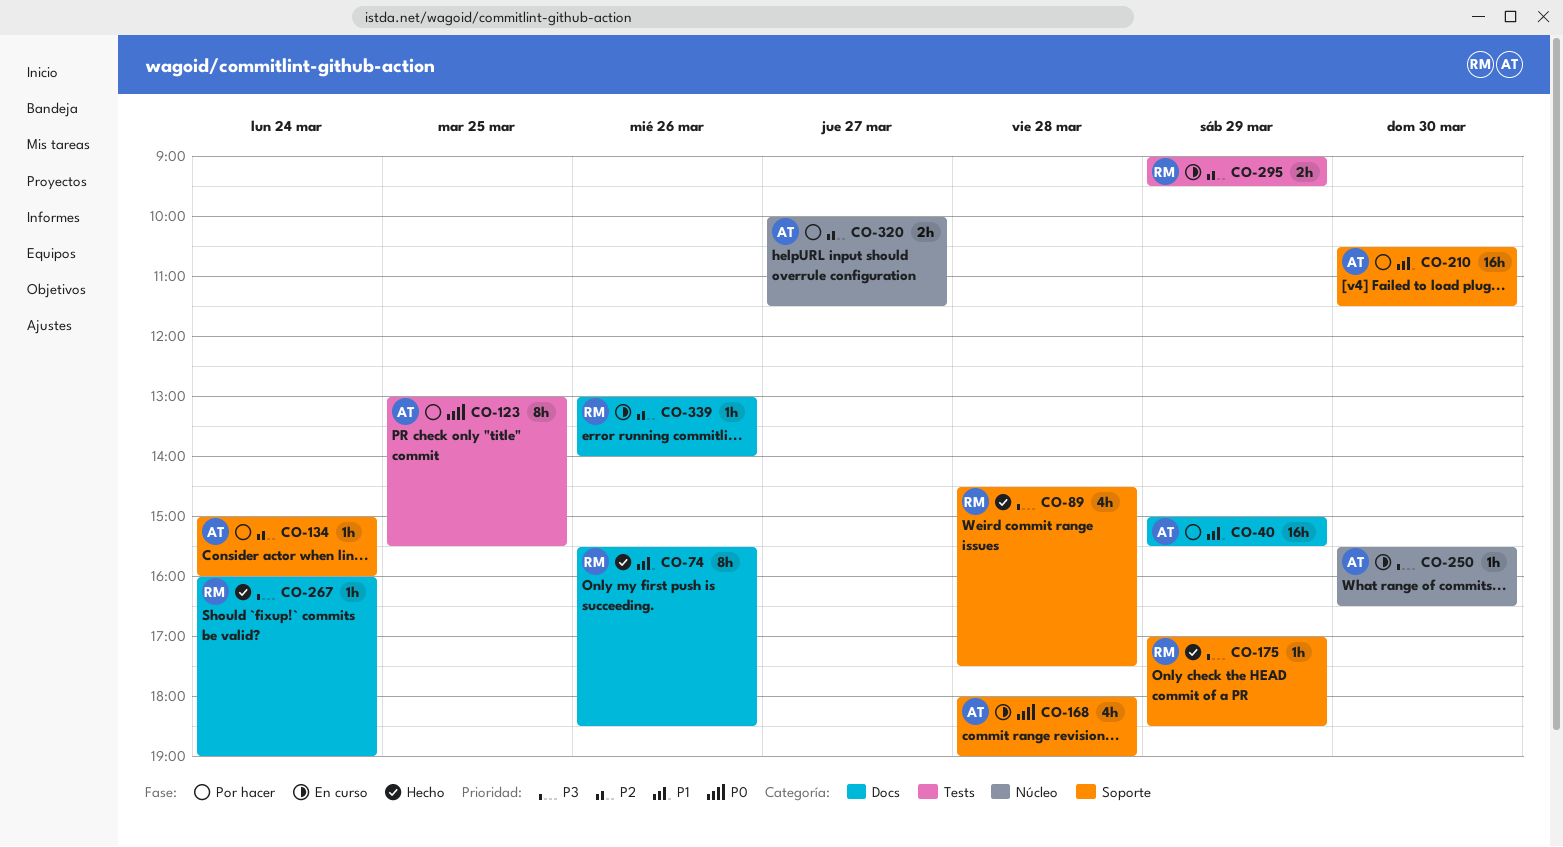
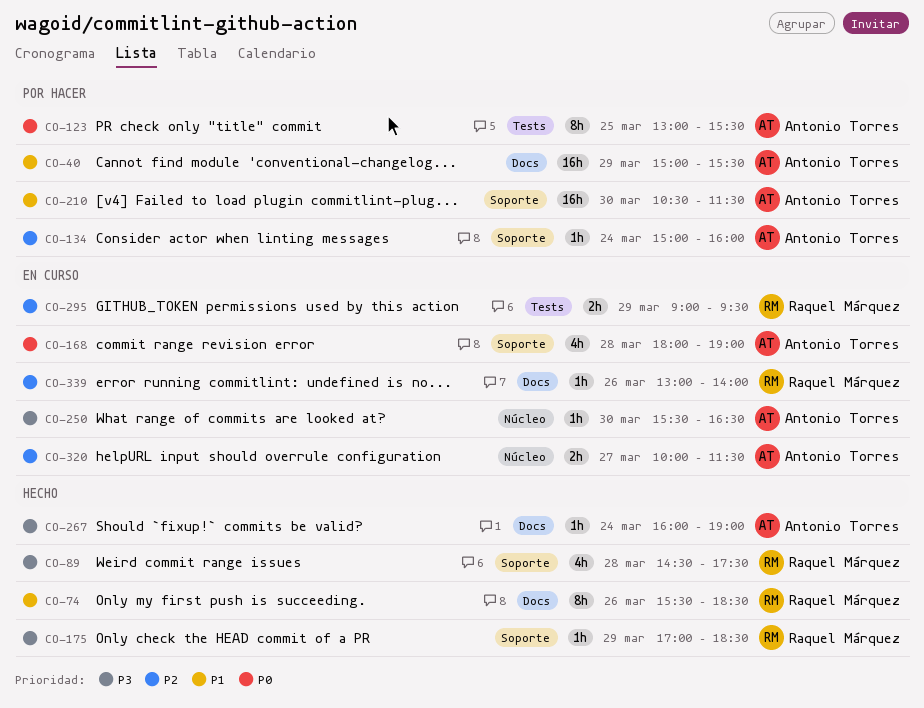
CO-267, owner: Raquel Márquez -> Antonio Torres
CO-320, status: Por hacer -> En curso

